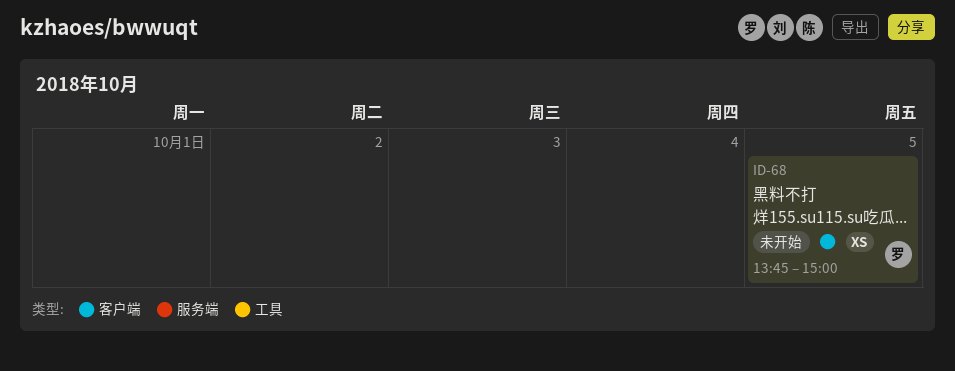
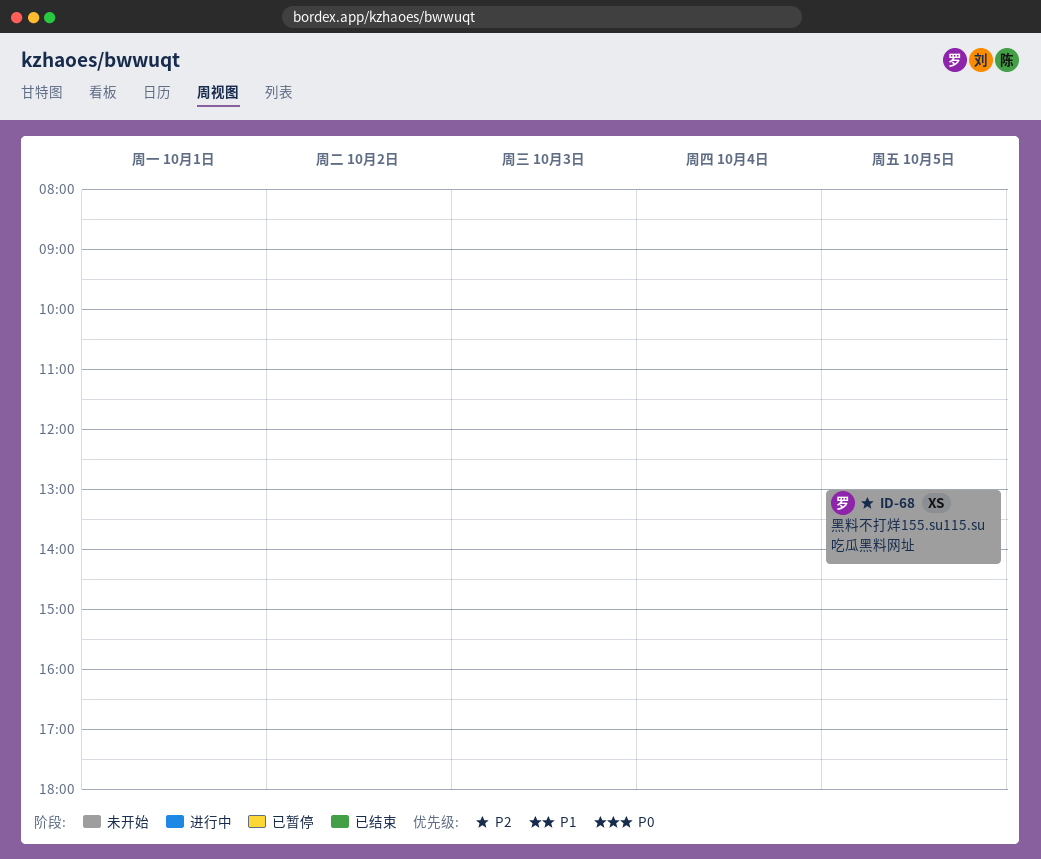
ID-68, begins: 13:45 -> 13:00
ID-68, ends: 15:00 -> 14:15

